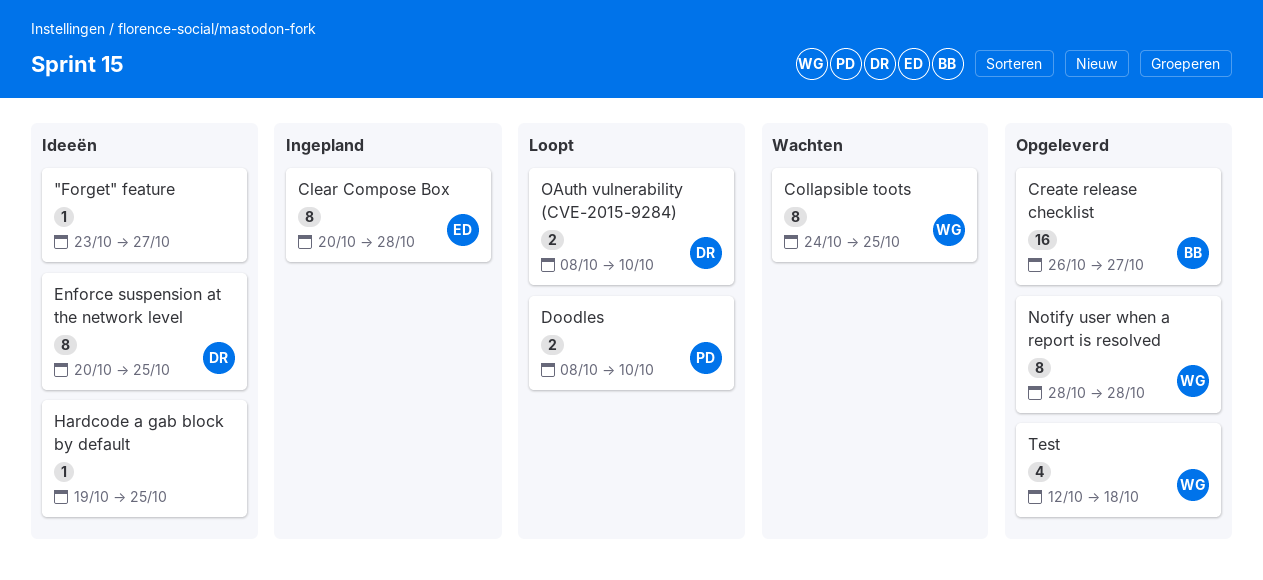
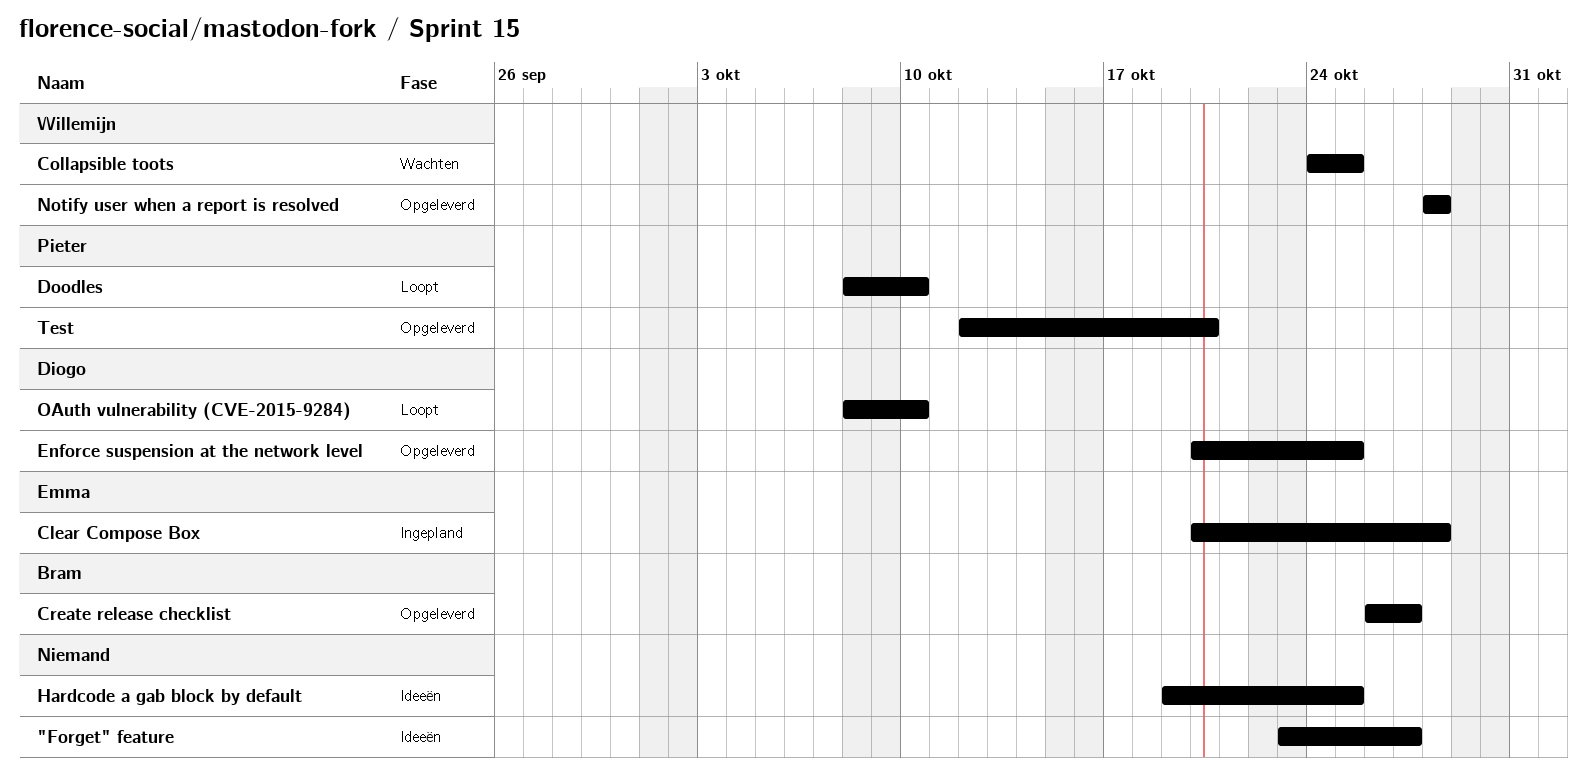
Enforce suspension at the network level, status: Ideeën -> Opgeleverd
Test, owner: Willemijn -> Pieter
Test, due: Oct 18 -> Oct 20

